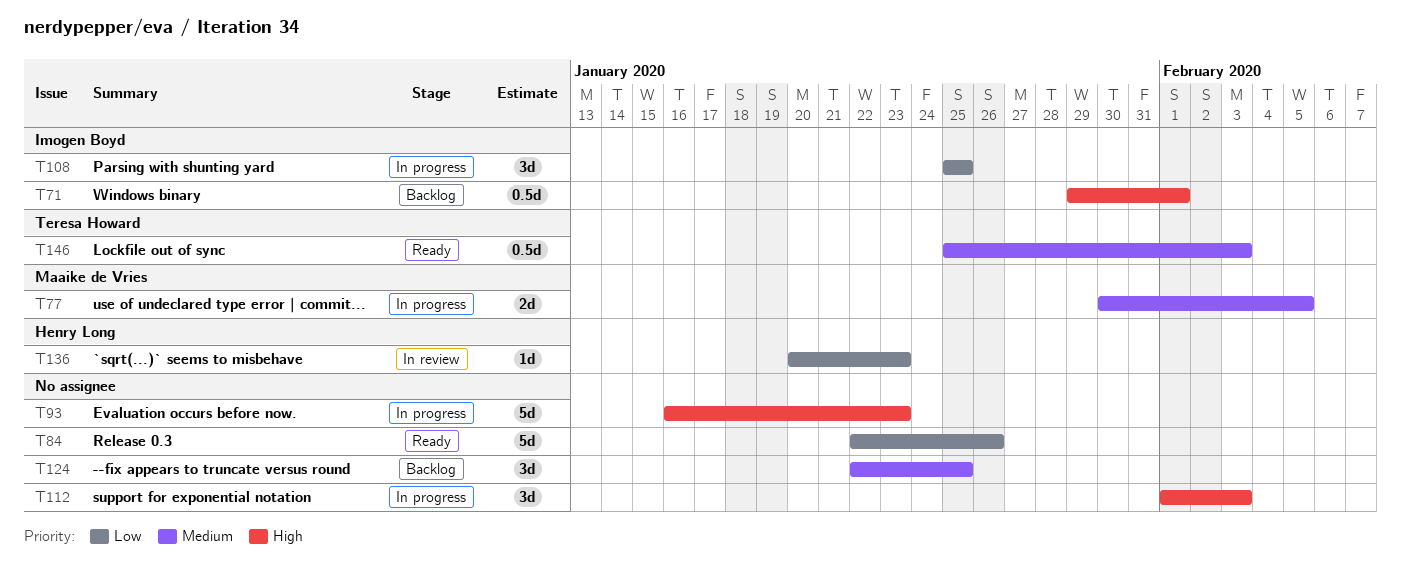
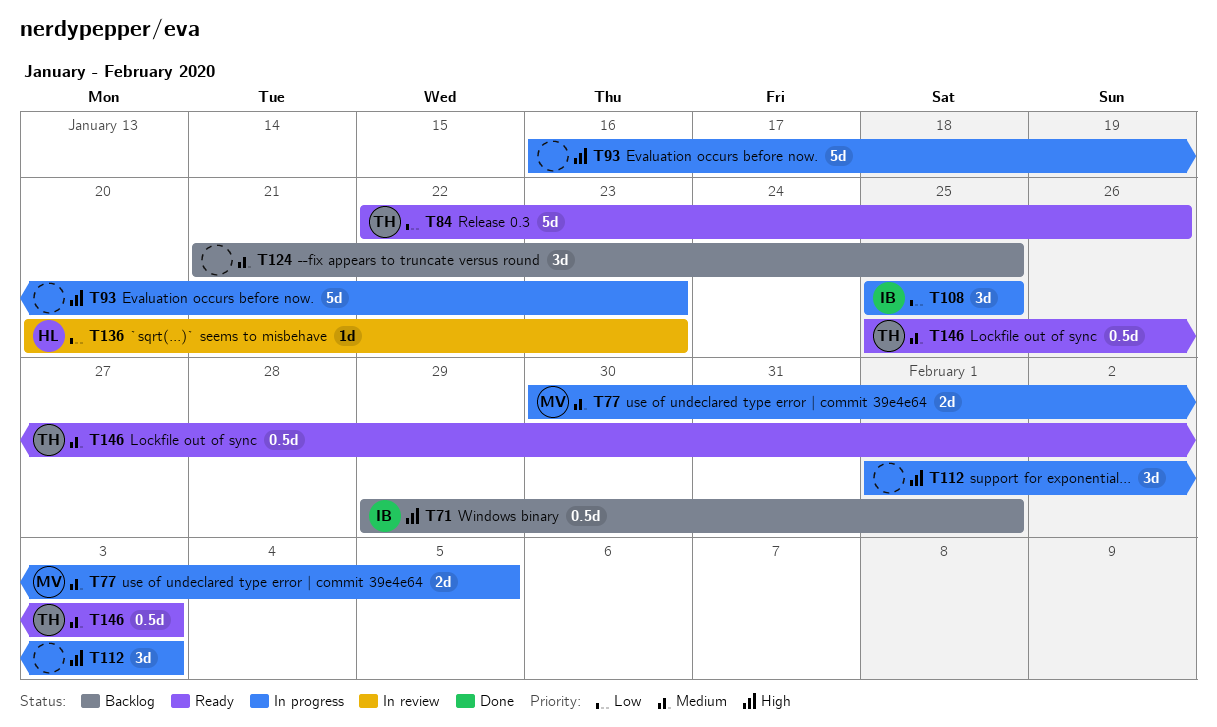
T84, owner: none -> Teresa Howard
T124, start: Jan 22 -> Jan 21

